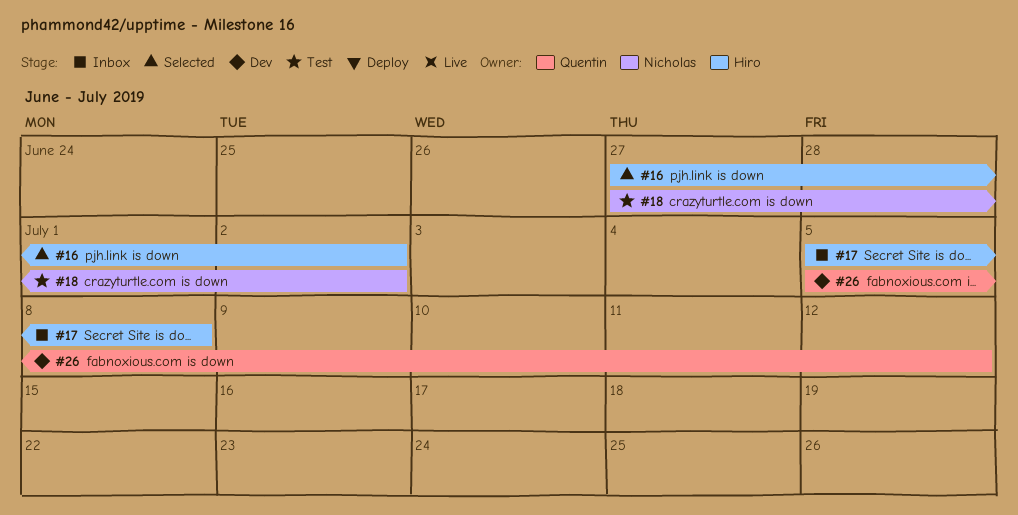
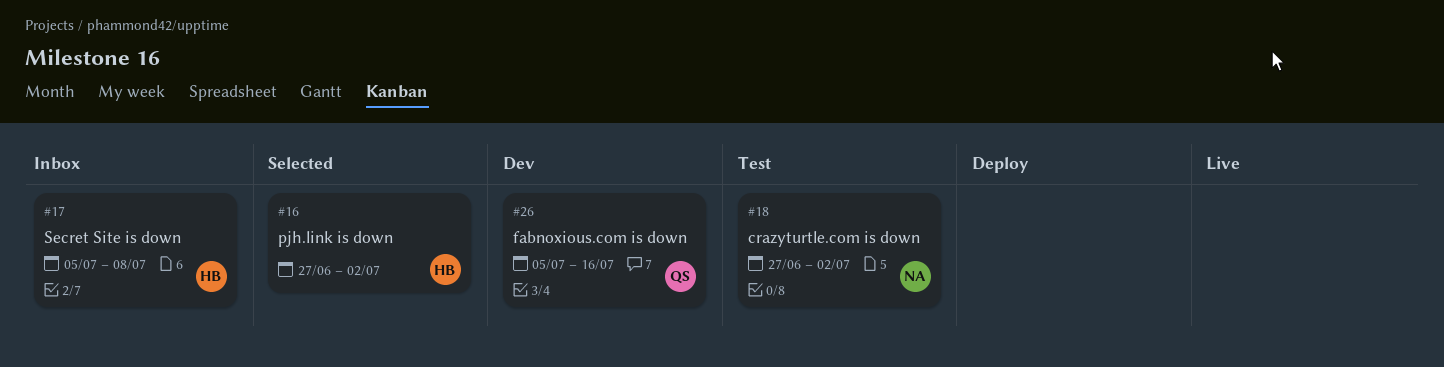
#26, due: Jul 12 -> Jul 16

